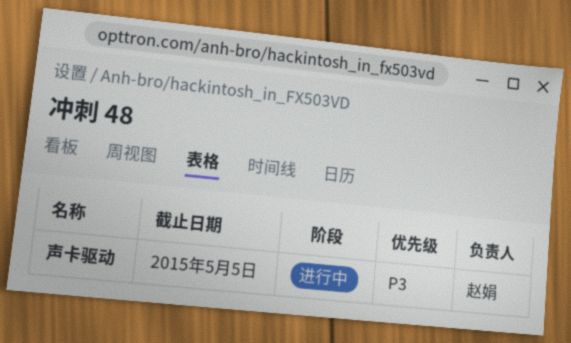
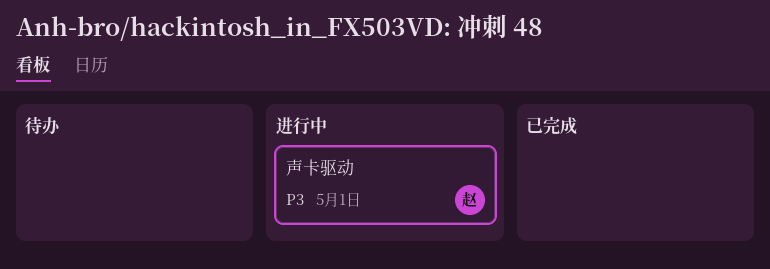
声卡驱动, due: May 5 -> May 1

